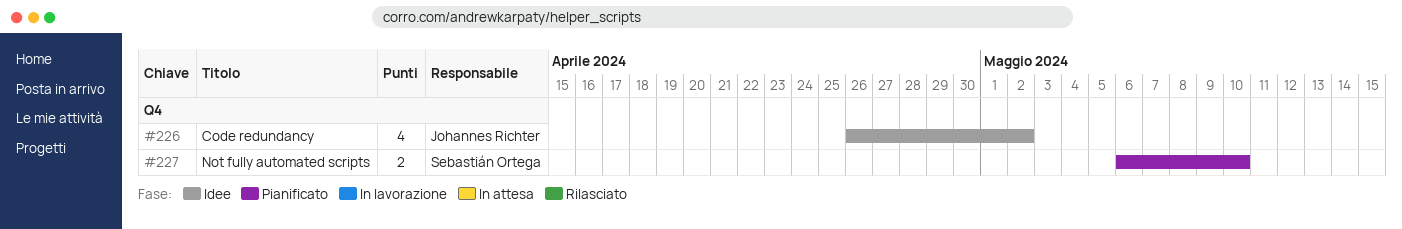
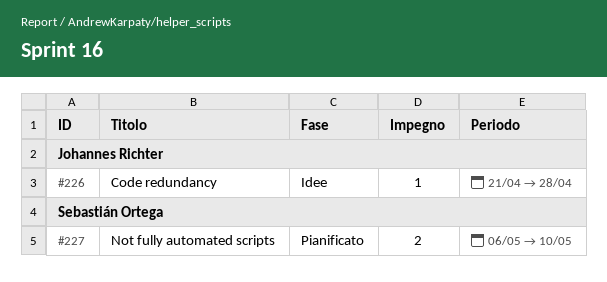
#226, estimate: 4 -> 1
#226, start: Apr 26 -> Apr 21
#226, due: May 2 -> Apr 28

